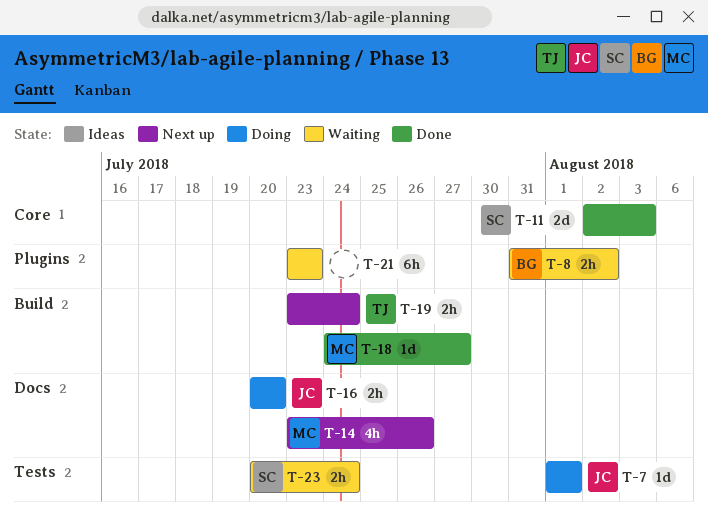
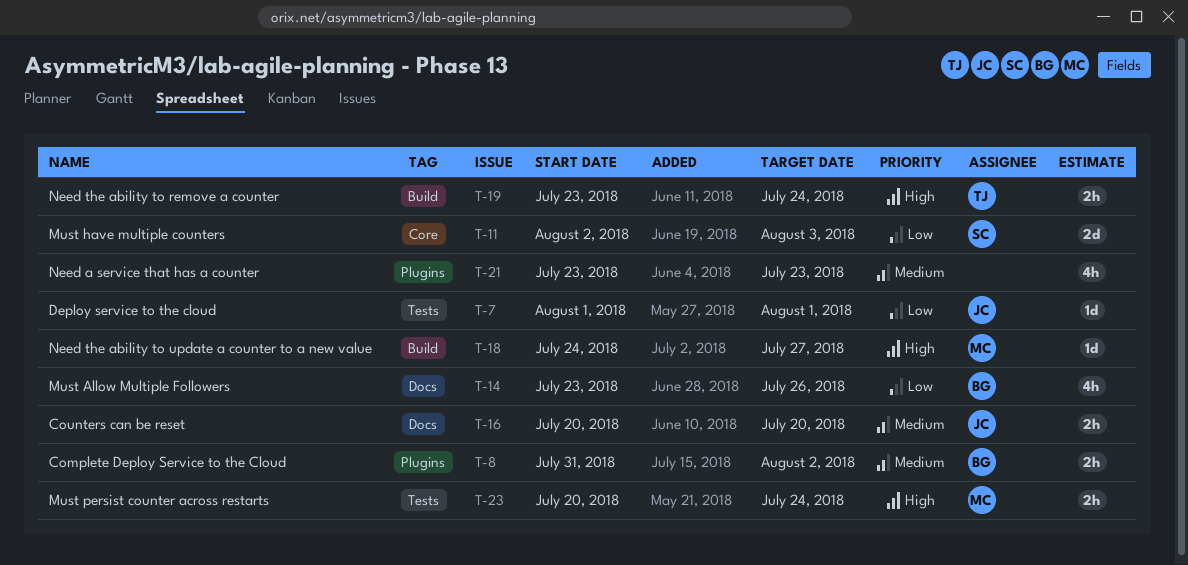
T-14, owner: MC -> BG
T-21, estimate: 6h -> 4h
T-23, owner: SC -> MC

